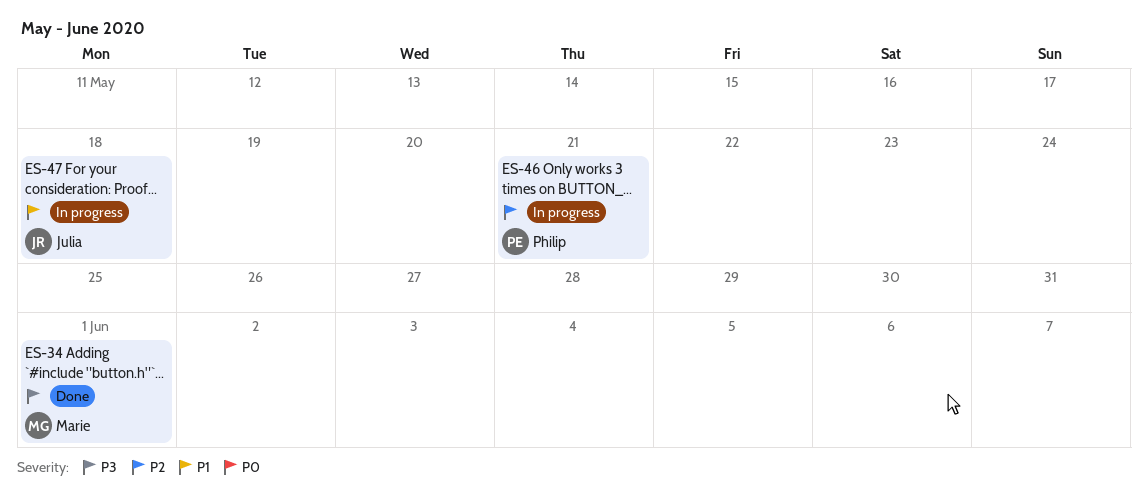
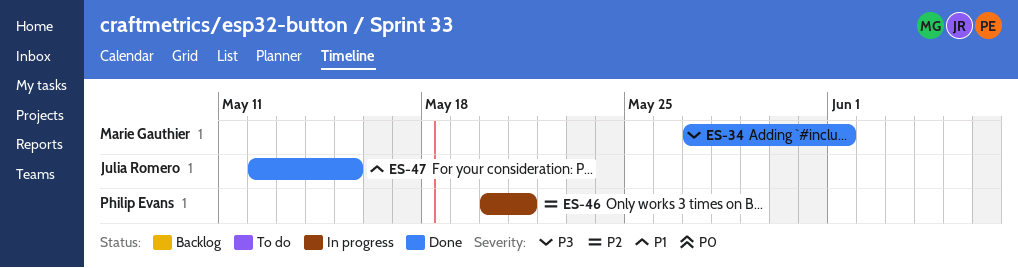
ES-47, status: In progress -> Done
ES-47, due: May 18 -> May 15

